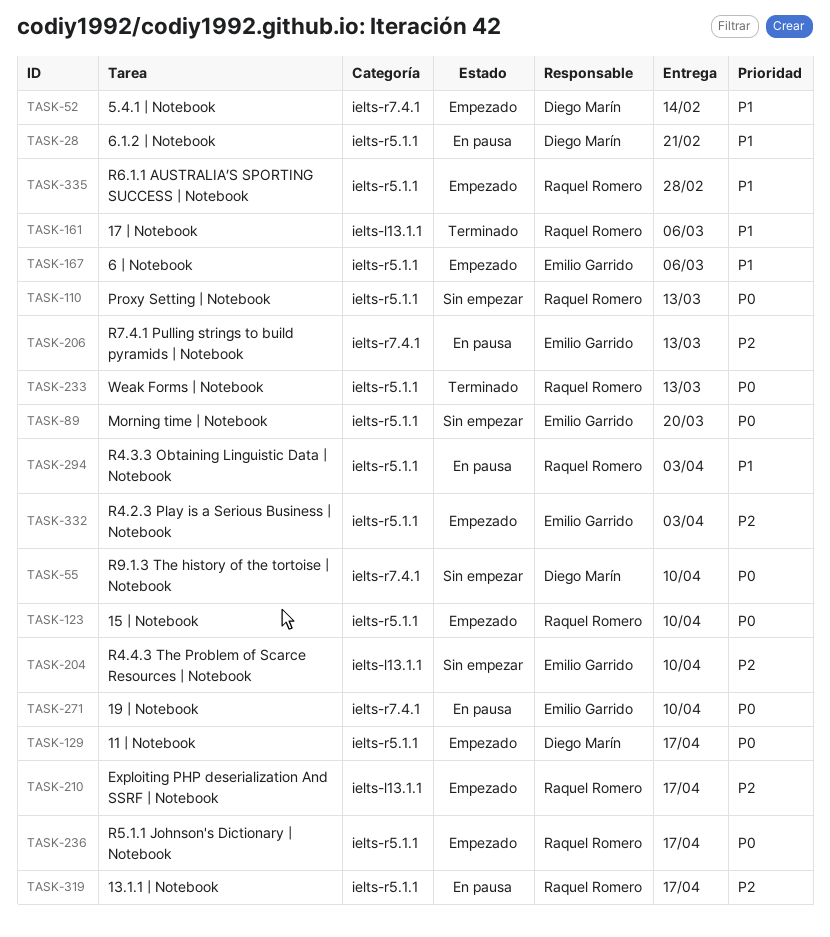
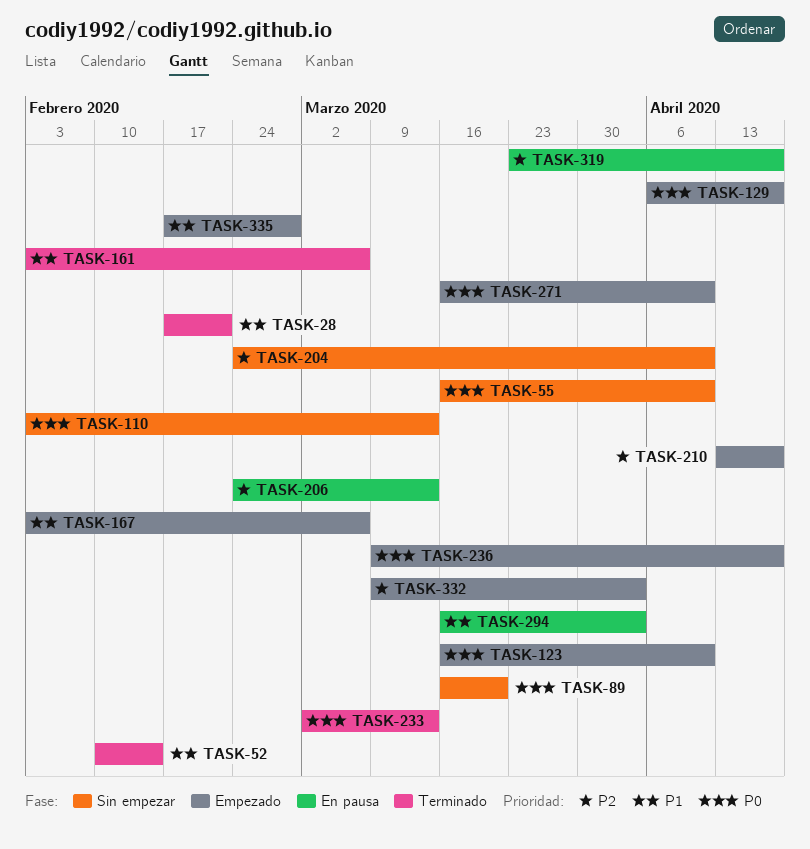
TASK-28, status: En pausa -> Terminado
TASK-52, status: Empezado -> Terminado
TASK-271, status: En pausa -> Empezado

